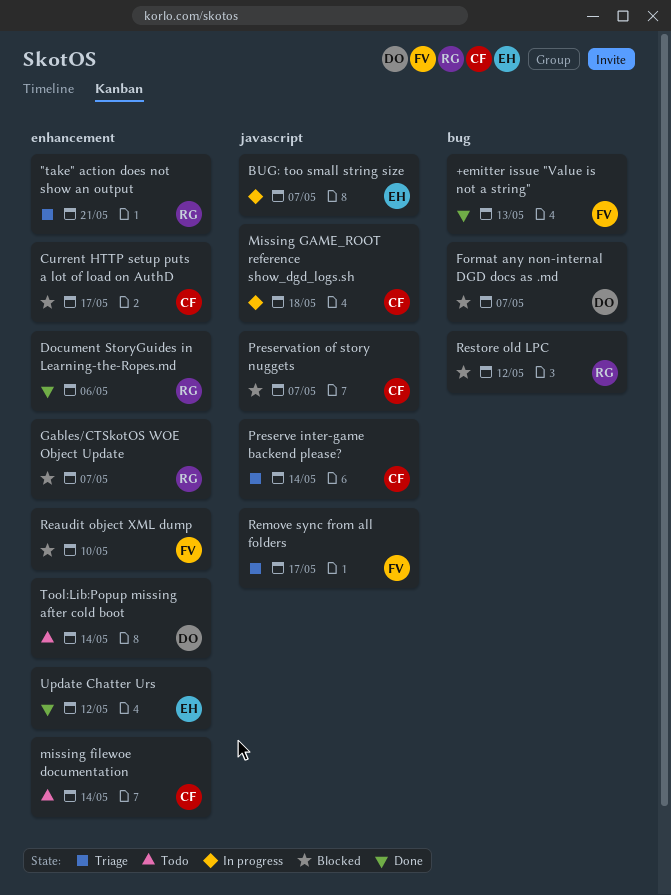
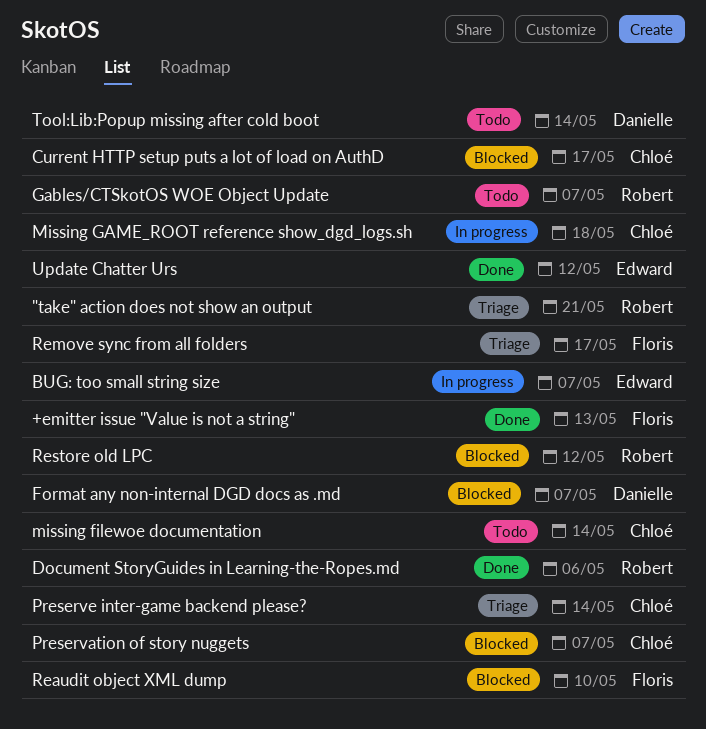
Gables/CTSkotOS WOE Object Update, status: Blocked -> Todo

